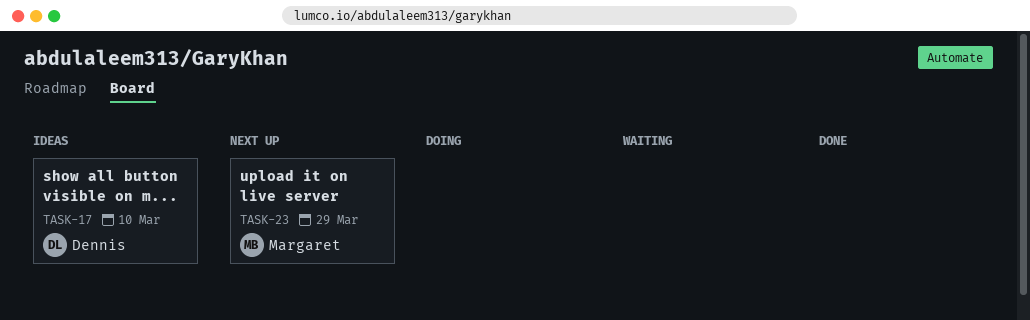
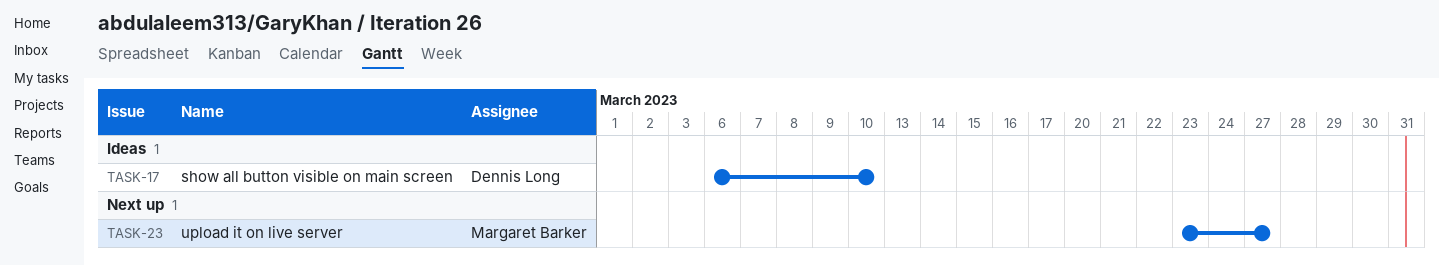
TASK-23, due: Mar 29 -> Mar 27

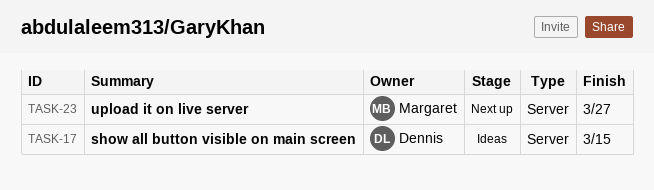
TASK-17, due: Mar 10 -> Mar 15

